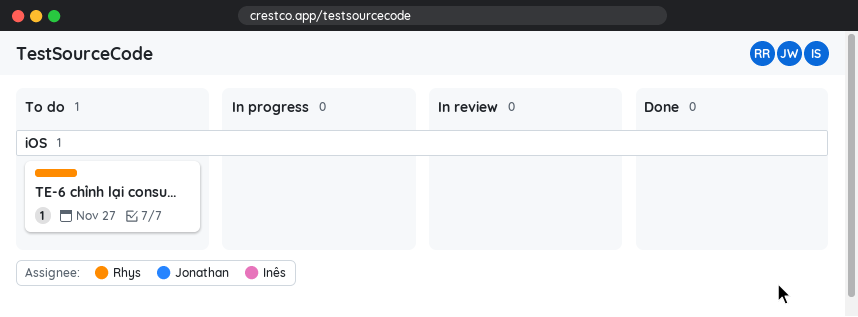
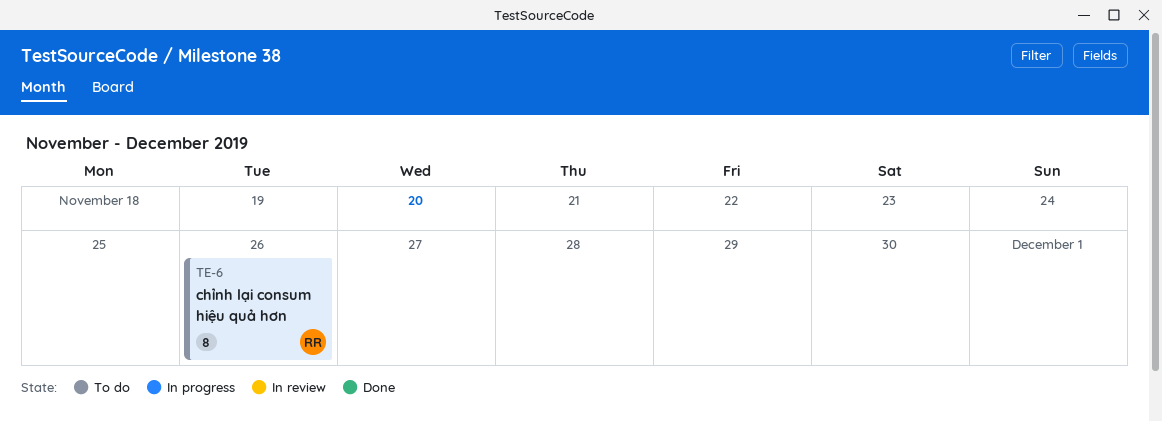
TE-6, estimate: 1 -> 8
TE-6, due: Nov 27 -> Nov 26

